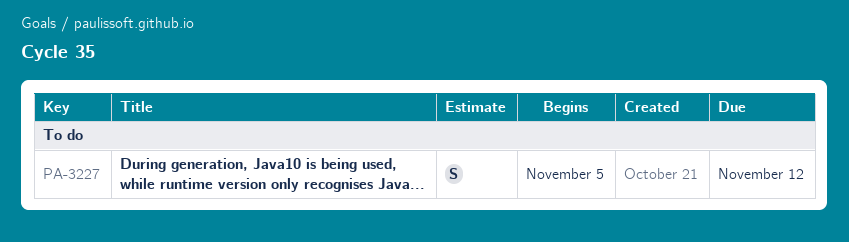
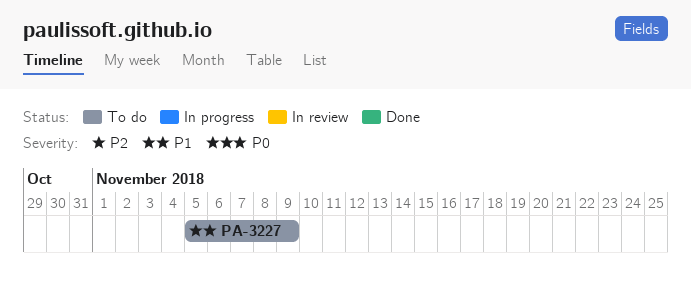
PA-3227, due: Nov 12 -> Nov 9

